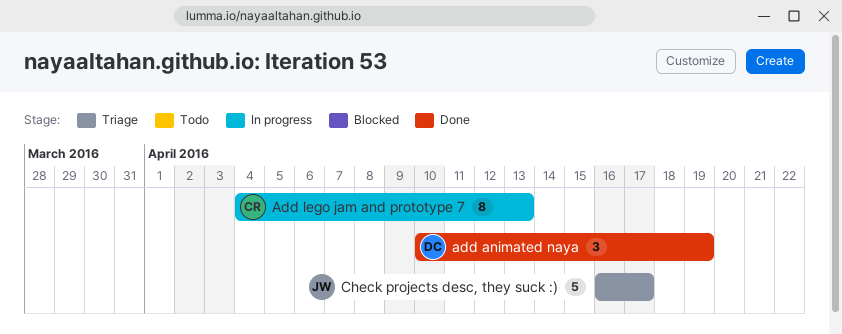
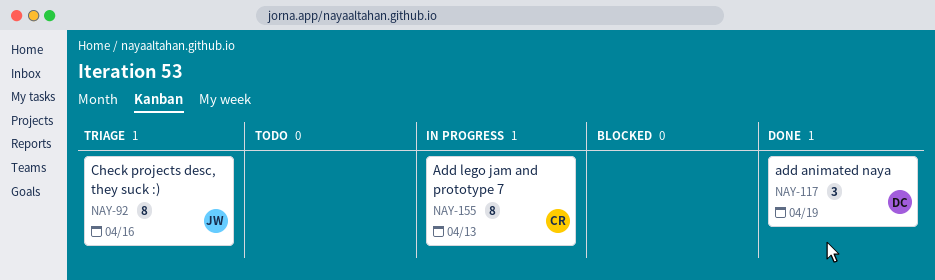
Check projects desc, they suck :), estimate: 5 -> 8
Check projects desc, they suck :), due: Apr 17 -> Apr 16

